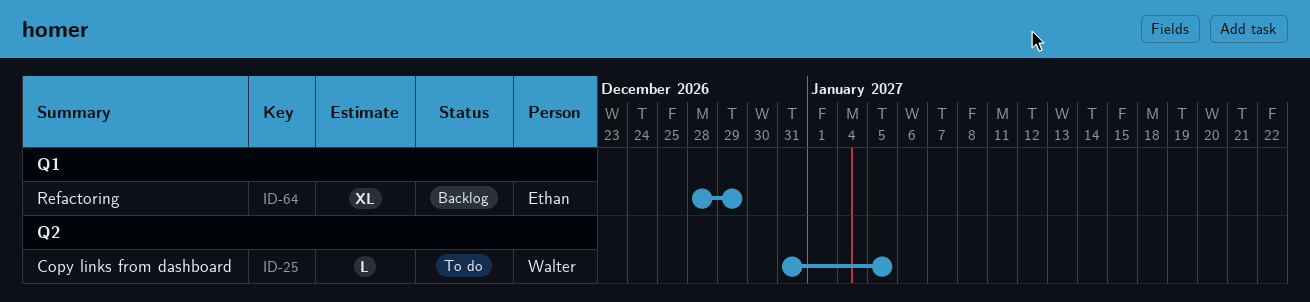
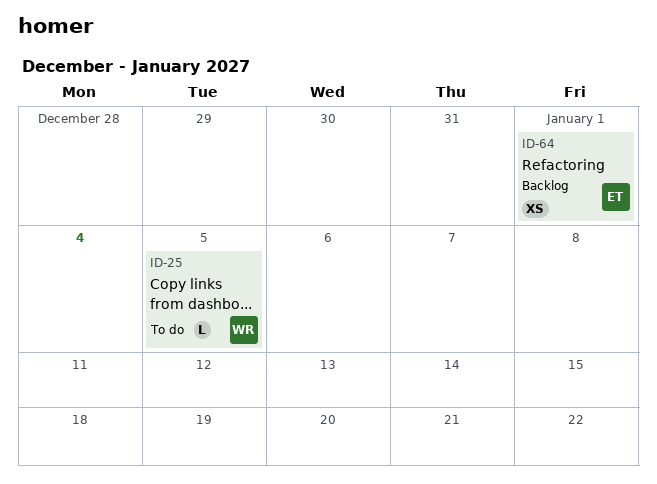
ID-64, estimate: XL -> XS
ID-64, due: Dec 29 -> Jan 1

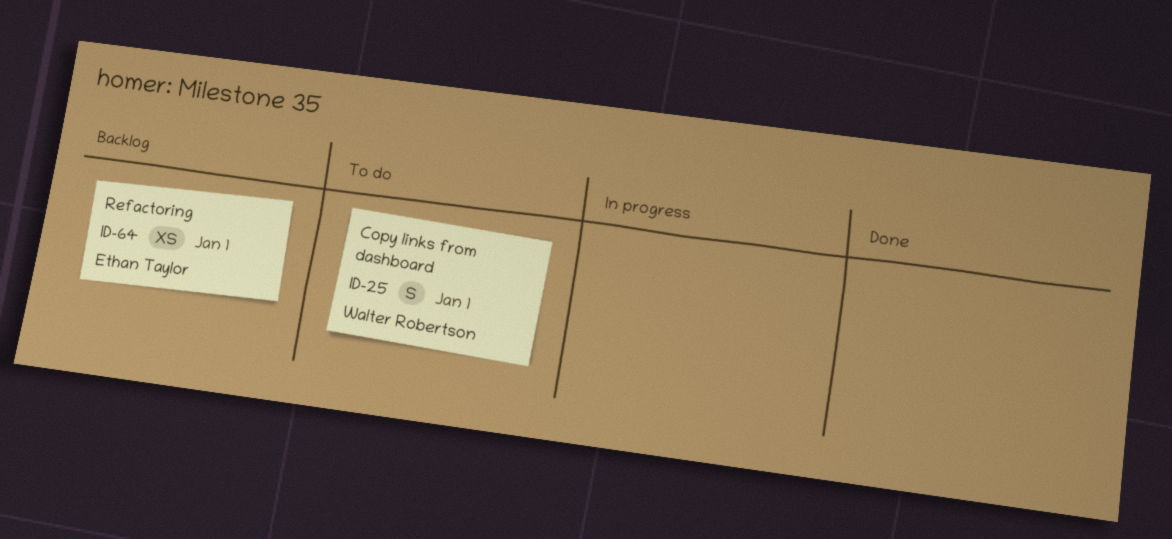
ID-25, estimate: L -> S
ID-25, due: Jan 5 -> Jan 1

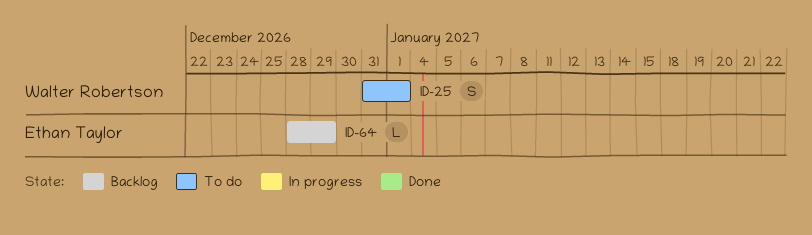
ID-64, estimate: XS -> L
ID-64, due: Jan 1 -> Dec 29

